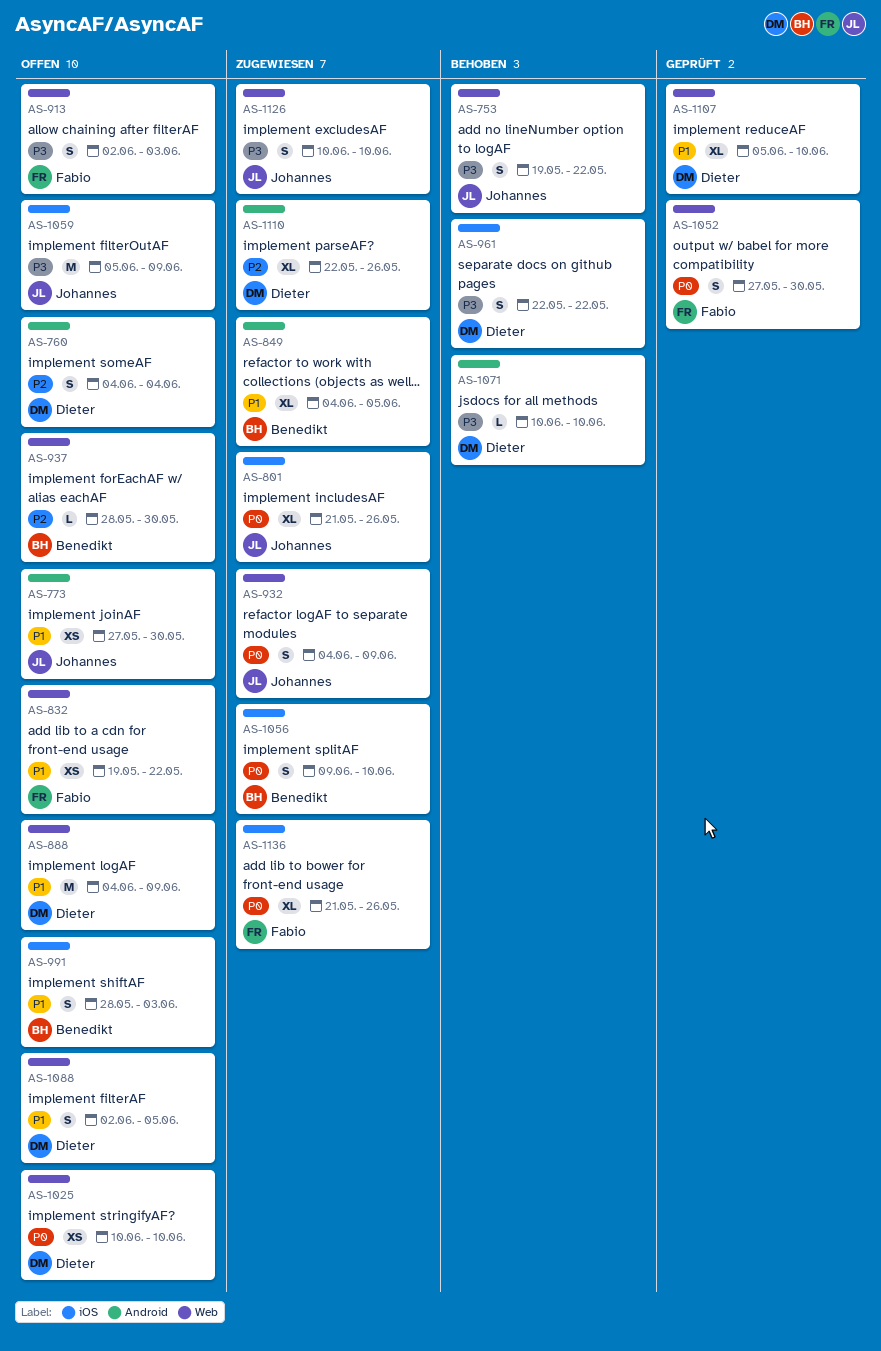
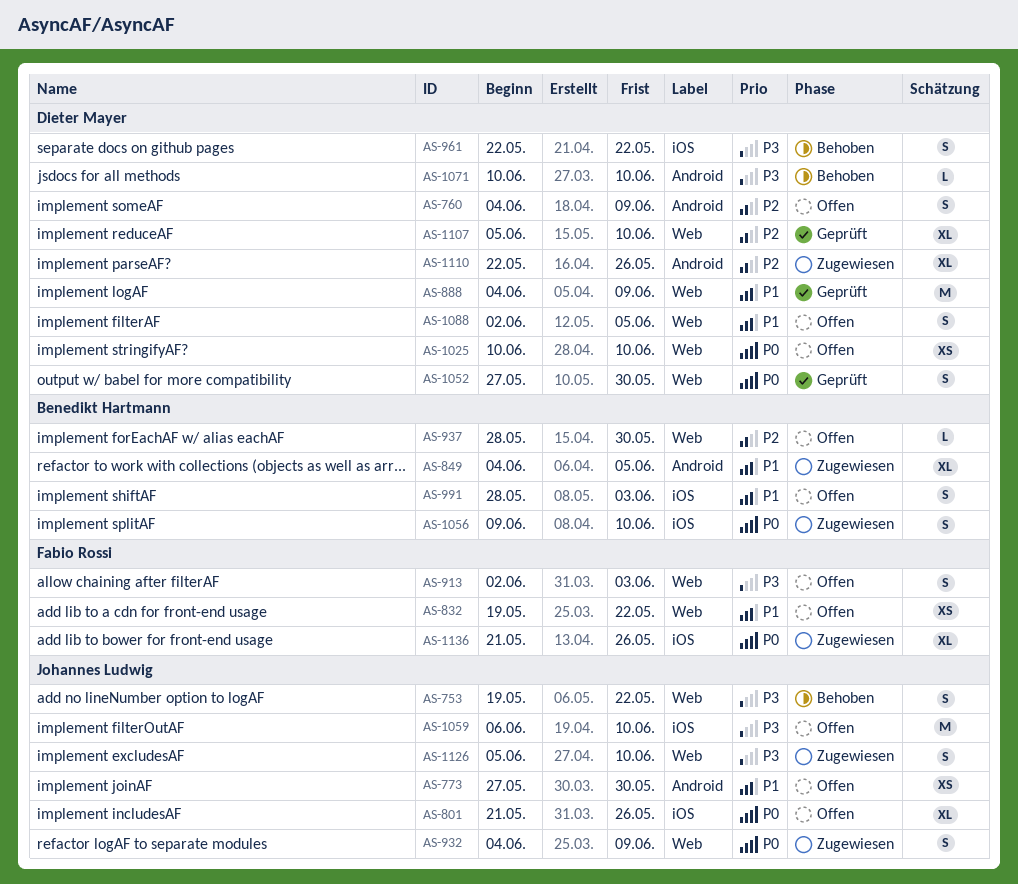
AS-760, due: Jun 4 -> Jun 9
AS-801, status: Zugewiesen -> Offen
AS-888, status: Offen -> Geprüft
AS-1052, owner: Fabio Rossi -> Dieter Mayer
AS-1059, start: Jun 5 -> Jun 6
AS-1059, due: Jun 9 -> Jun 10
AS-1107, priority: P1 -> P2
AS-1126, start: Jun 10 -> Jun 5

